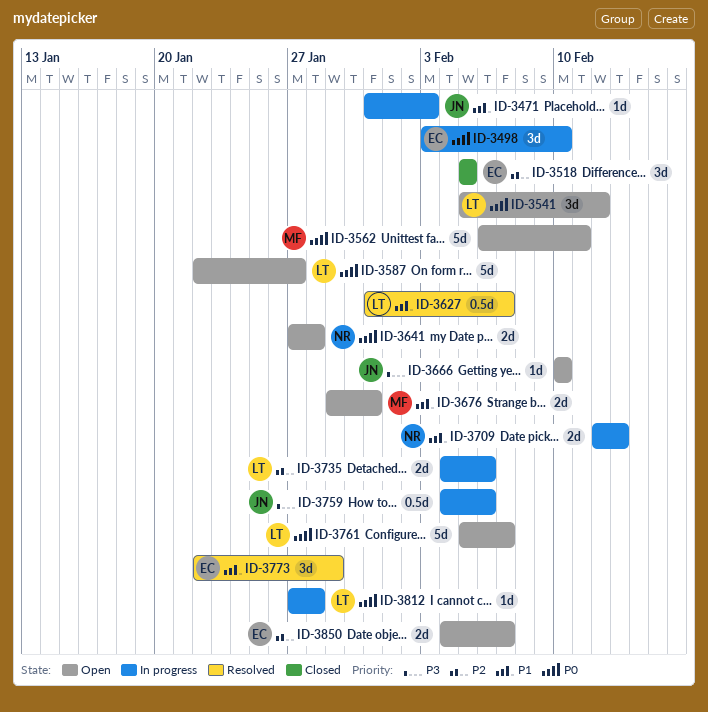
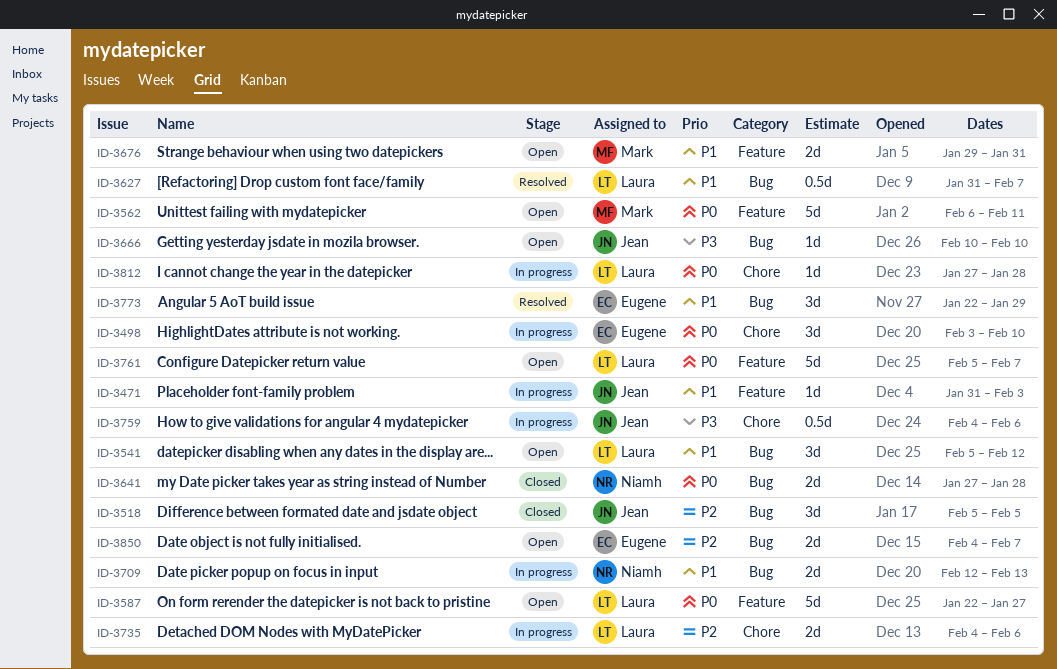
ID-3518, owner: Eugene -> Jean
ID-3541, priority: P0 -> P1
ID-3641, status: Open -> Closed

